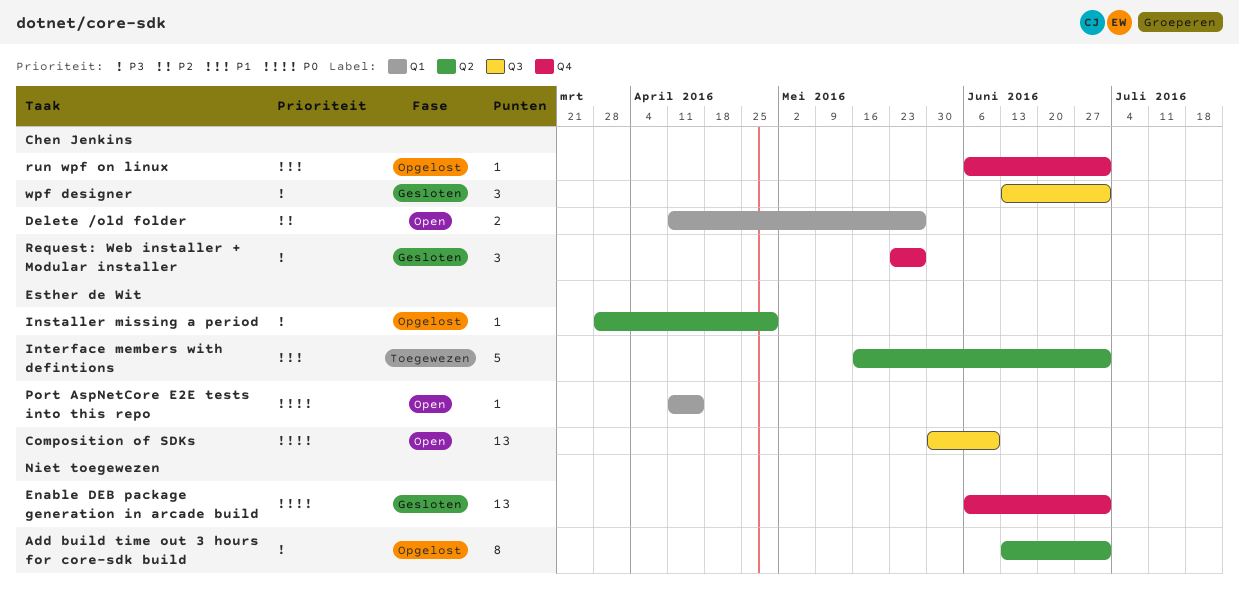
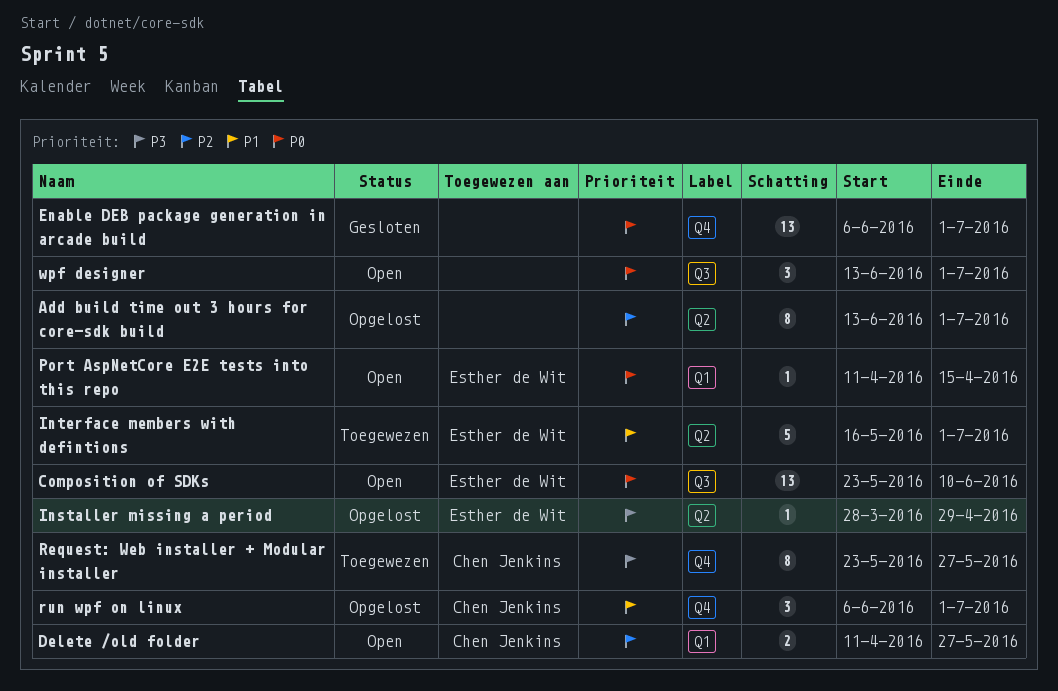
Add build time out 3 hours for core-sdk build, priority: P3 -> P2
Composition of SDKs, start: May 30 -> May 23
Request: Web installer + Modular installer, status: Gesloten -> Toegewezen
Request: Web installer + Modular installer, estimate: 3 -> 8
run wpf on linux, estimate: 1 -> 3
wpf designer, status: Gesloten -> Open
wpf designer, owner: Chen Jenkins -> none
wpf designer, priority: P3 -> P0

